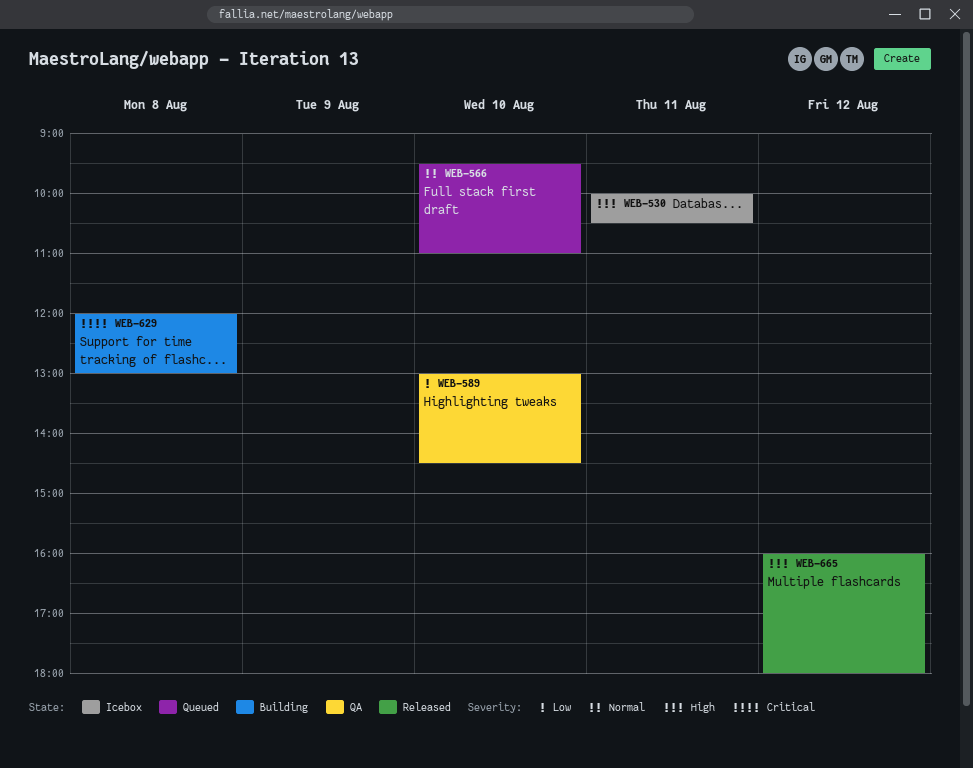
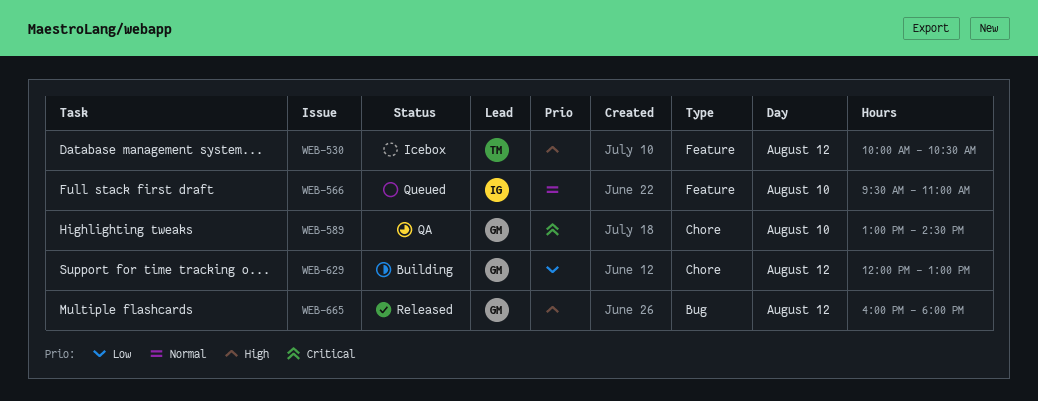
WEB-530, day: Aug 11 -> Aug 12
WEB-589, priority: Low -> Critical
WEB-629, priority: Critical -> Low
WEB-629, day: Aug 8 -> Aug 12

